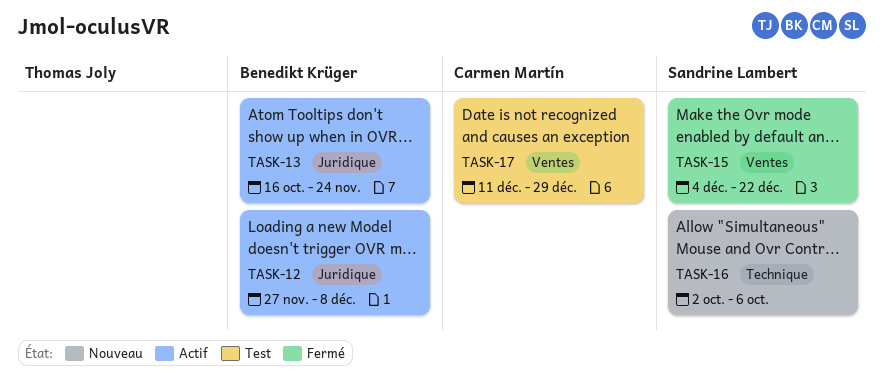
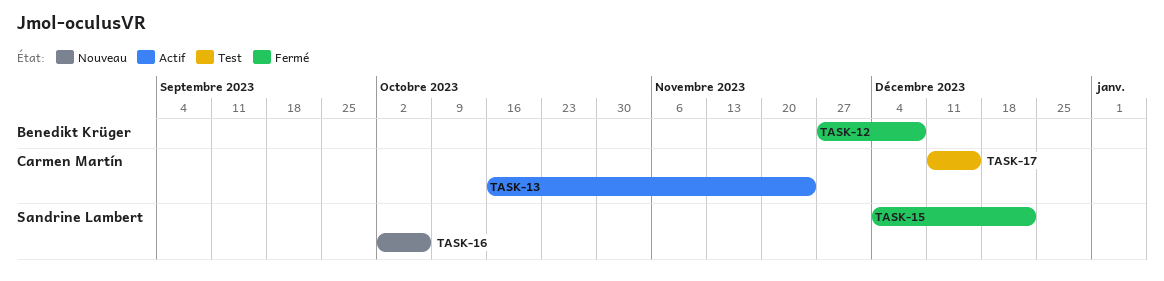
TASK-12, status: Actif -> Fermé
TASK-13, owner: Benedikt Krüger -> Carmen Martín
TASK-17, due: Dec 29 -> Dec 15

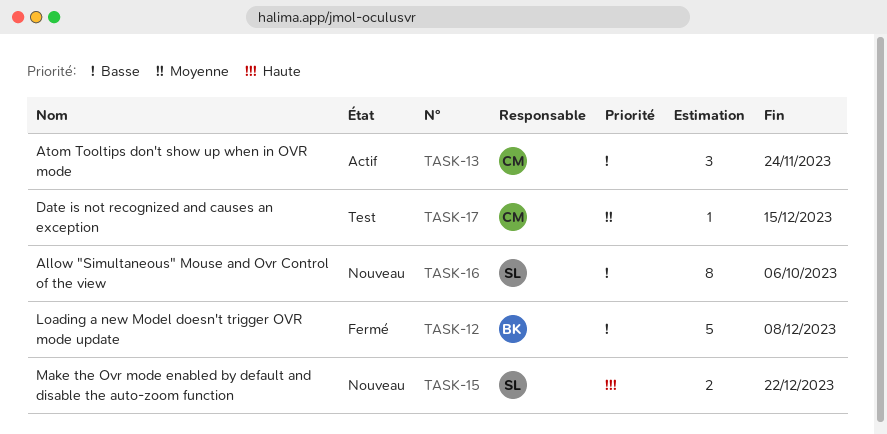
TASK-15, status: Fermé -> Nouveau

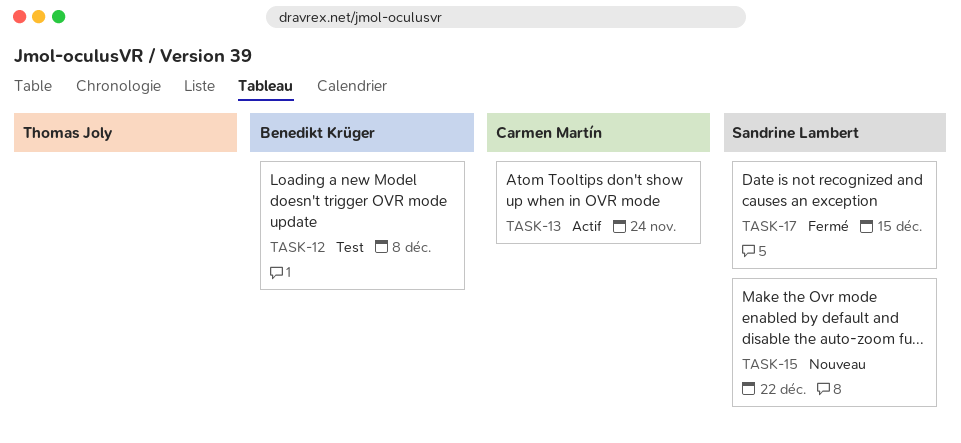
TASK-12, status: Fermé -> Test
TASK-16: present -> none
TASK-17, status: Test -> Fermé
TASK-17, owner: Carmen Martín -> Sandrine Lambert

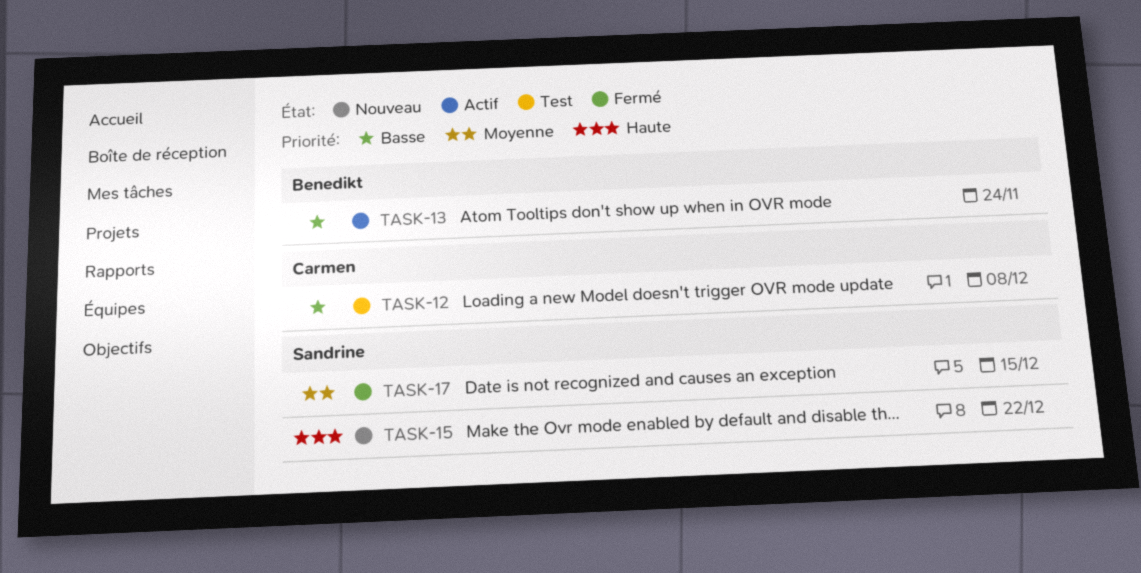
TASK-12, owner: Benedikt Krüger -> Carmen Martín
TASK-13, owner: Carmen Martín -> Benedikt Krüger

